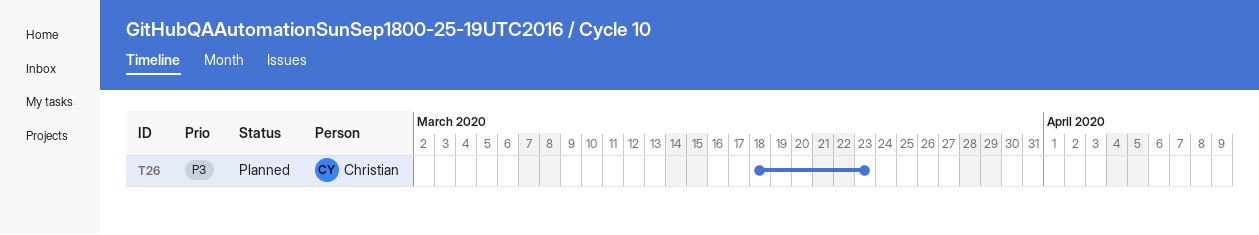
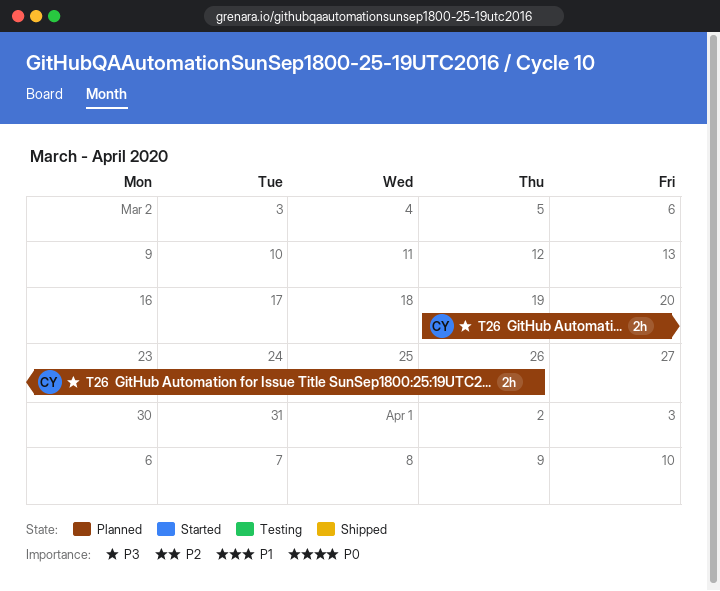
T26, start: Mar 18 -> Mar 19
T26, due: Mar 23 -> Mar 26

